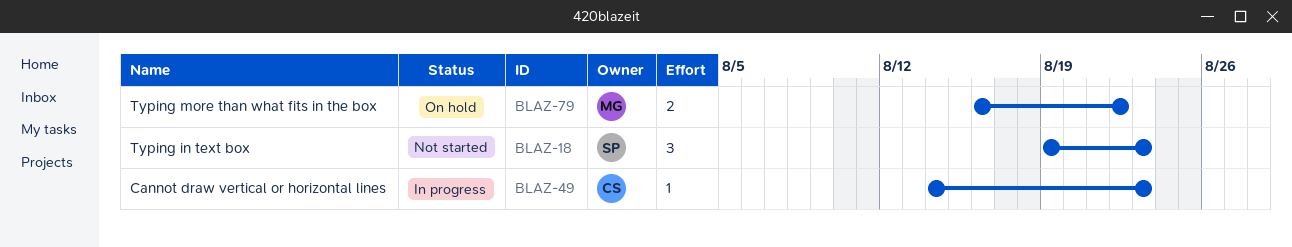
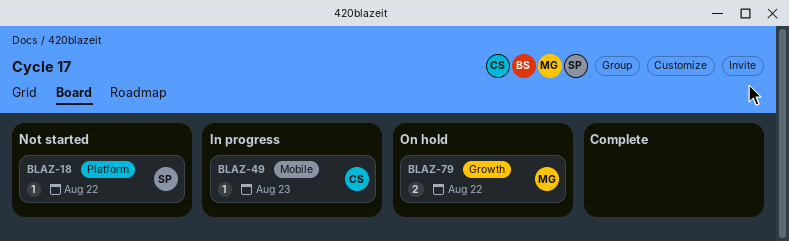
BLAZ-18, estimate: 3 -> 1
BLAZ-18, due: Aug 23 -> Aug 22

